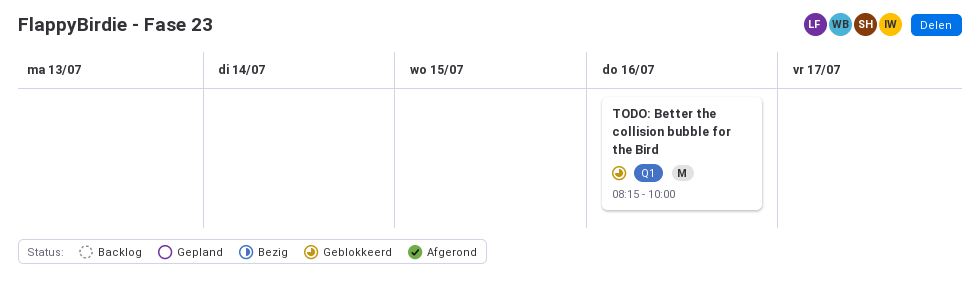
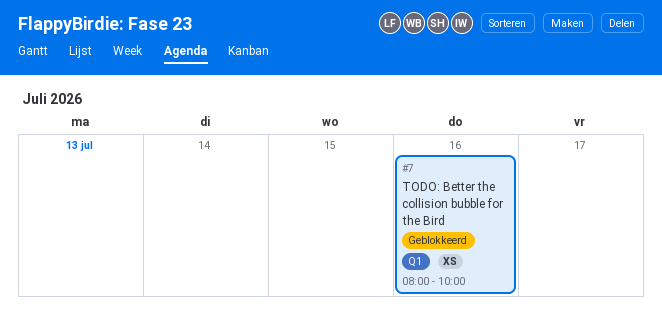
TODO: Better the collision bubble for the Bird, estimate: M -> XS
TODO: Better the collision bubble for the Bird, begins: 08:15 -> 08:00

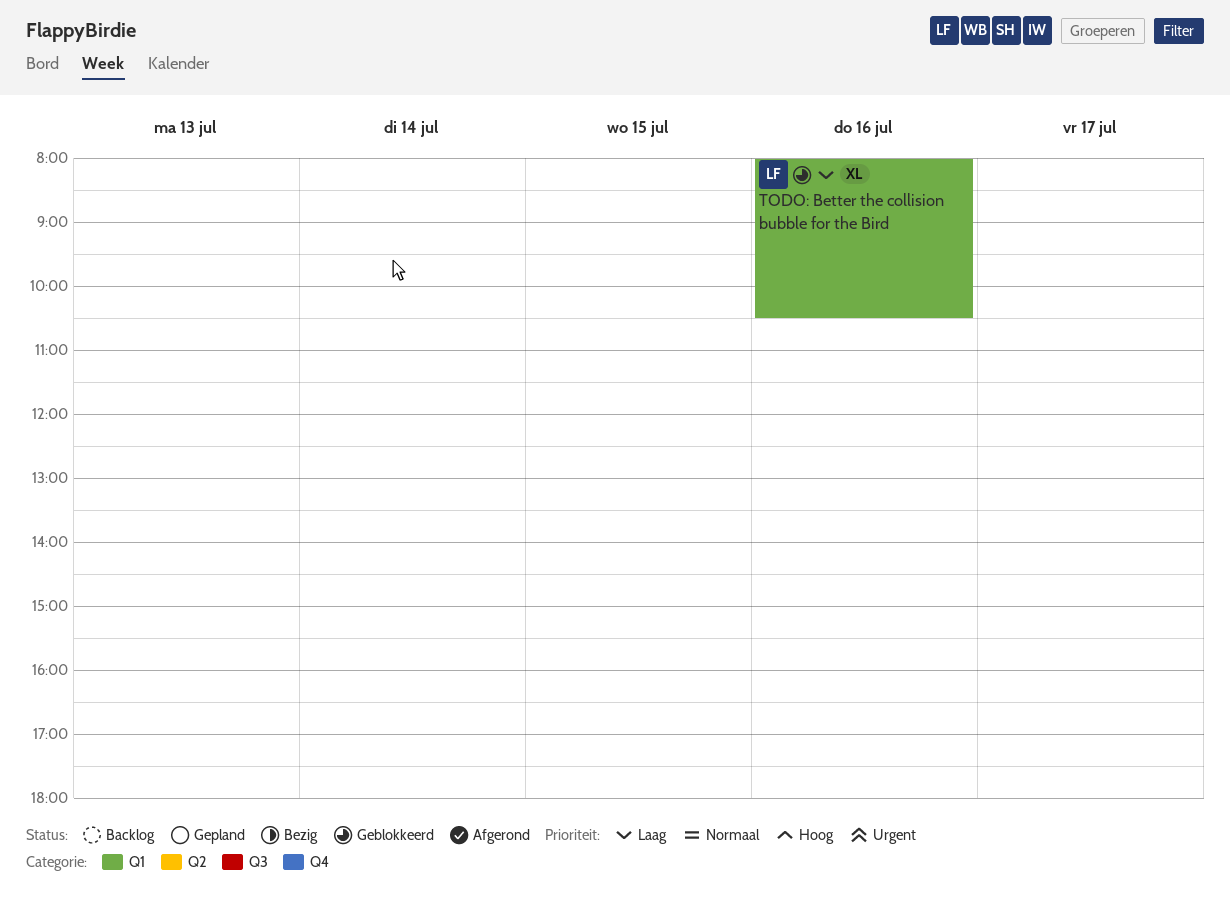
TODO: Better the collision bubble for the Bird, estimate: XS -> XL
TODO: Better the collision bubble for the Bird, ends: 10:00 -> 10:30

